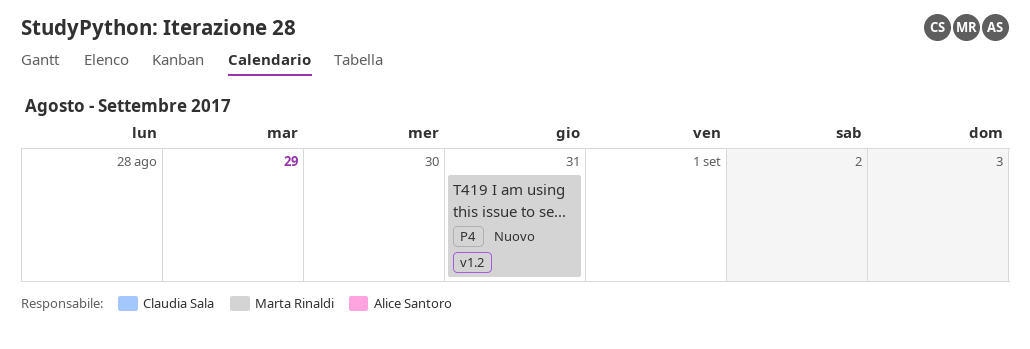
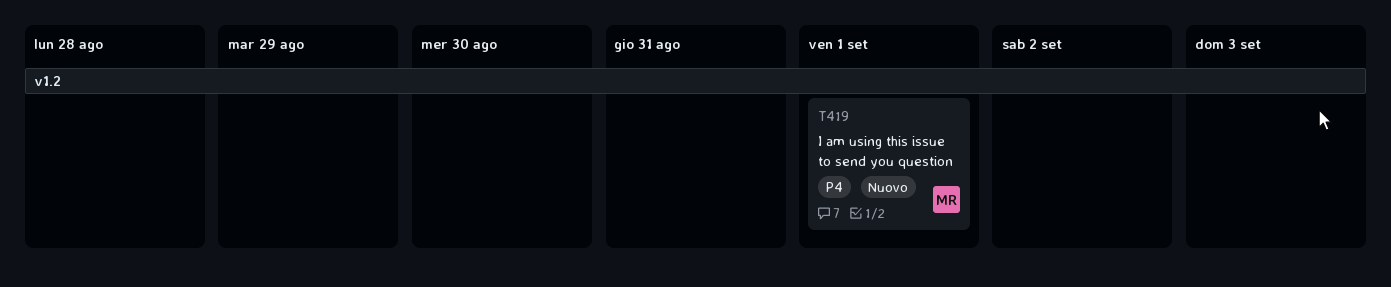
T419, due: Aug 31 -> Sep 1

